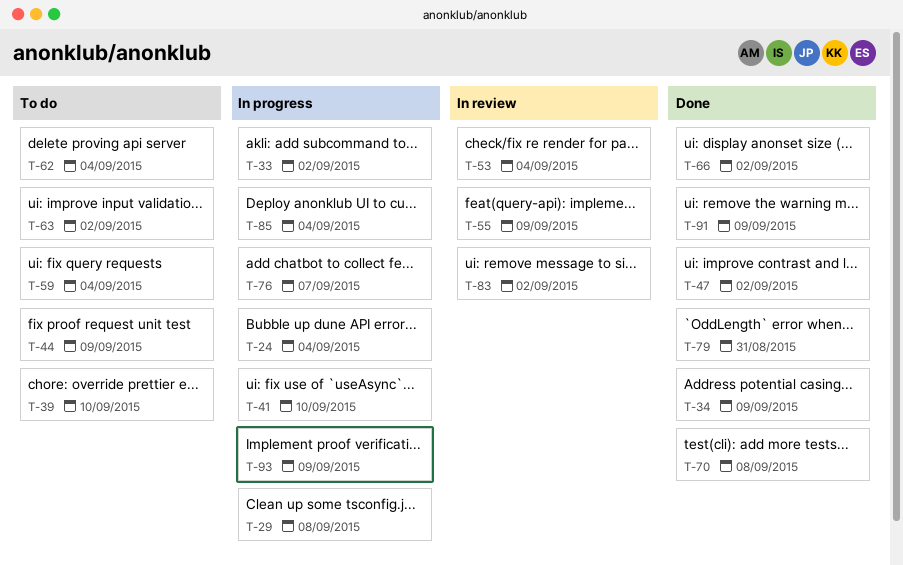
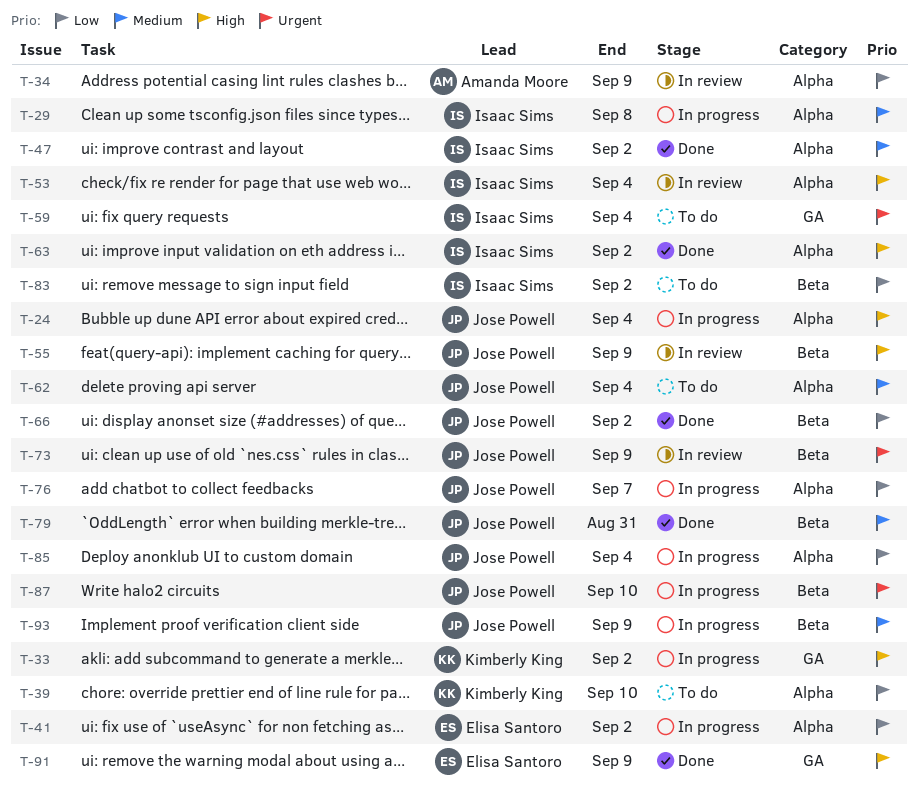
T-34, status: Done -> In review
T-41, due: Sep 10 -> Sep 2
T-44: present -> none
T-63, status: To do -> Done
T-70: present -> none
T-73: none -> present
T-83, status: In review -> To do
T-87: none -> present

